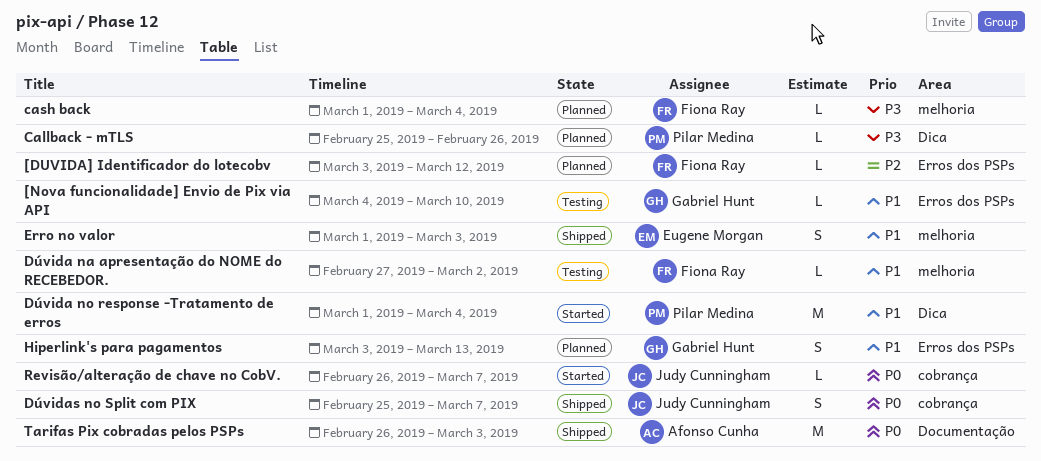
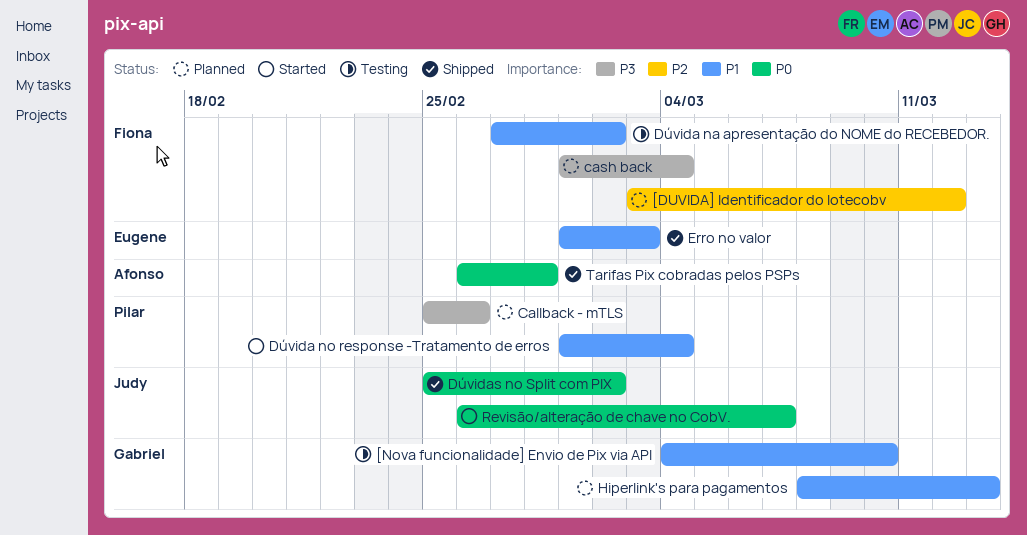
Dúvidas no Split com PIX, due: Mar 7 -> Mar 2
Hiperlink's para pagamentos, start: Mar 3 -> Mar 8
Tarifas Pix cobradas pelos PSPs, due: Mar 3 -> Feb 28

